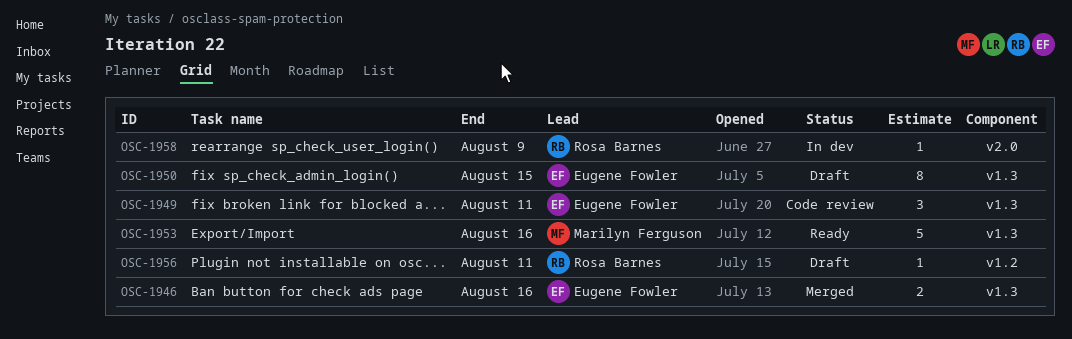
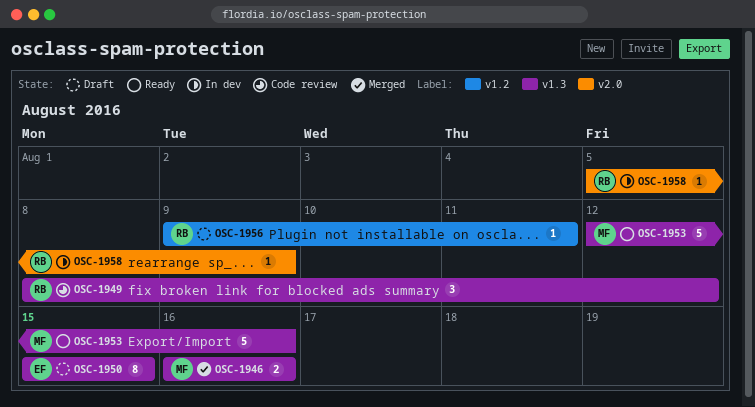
OSC-1946, owner: Eugene Fowler -> Marilyn Ferguson
OSC-1949, owner: Eugene Fowler -> Rosa Barnes
OSC-1949, due: Aug 11 -> Aug 12

